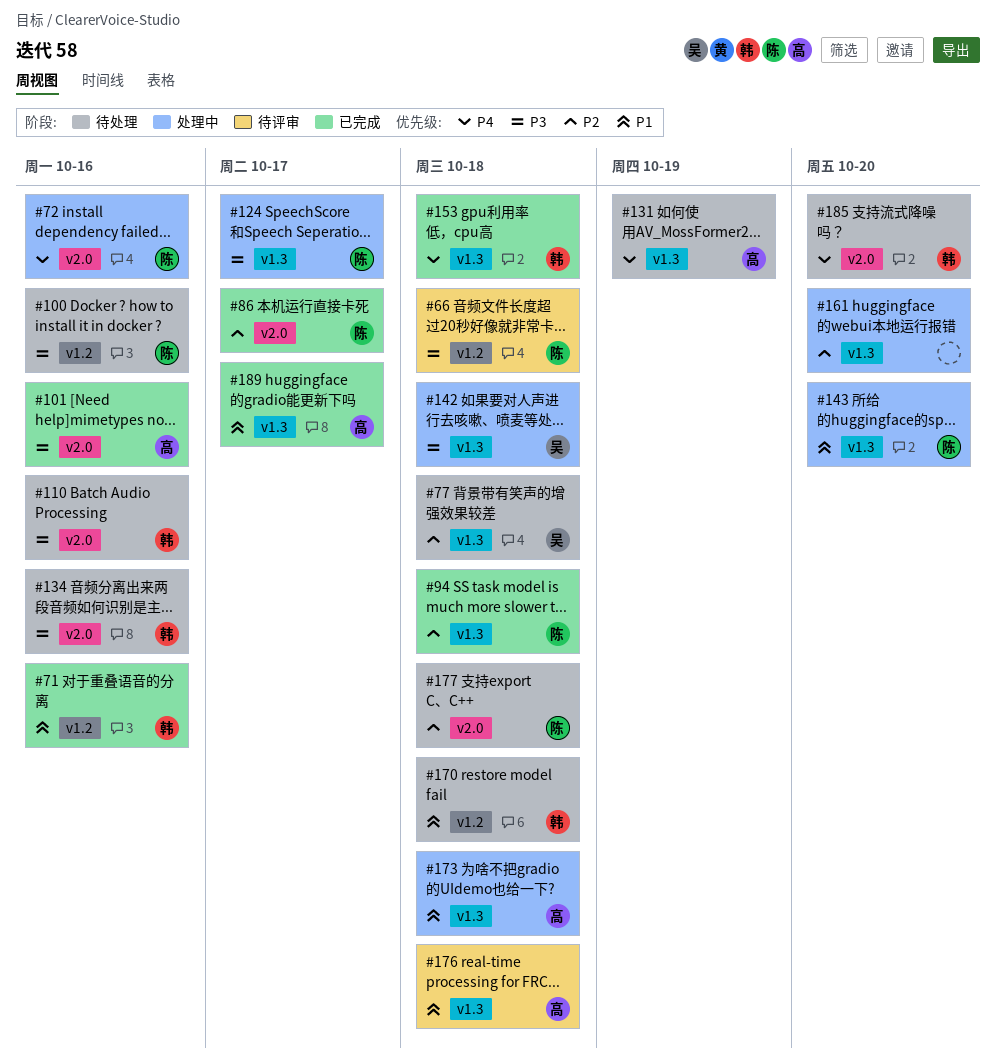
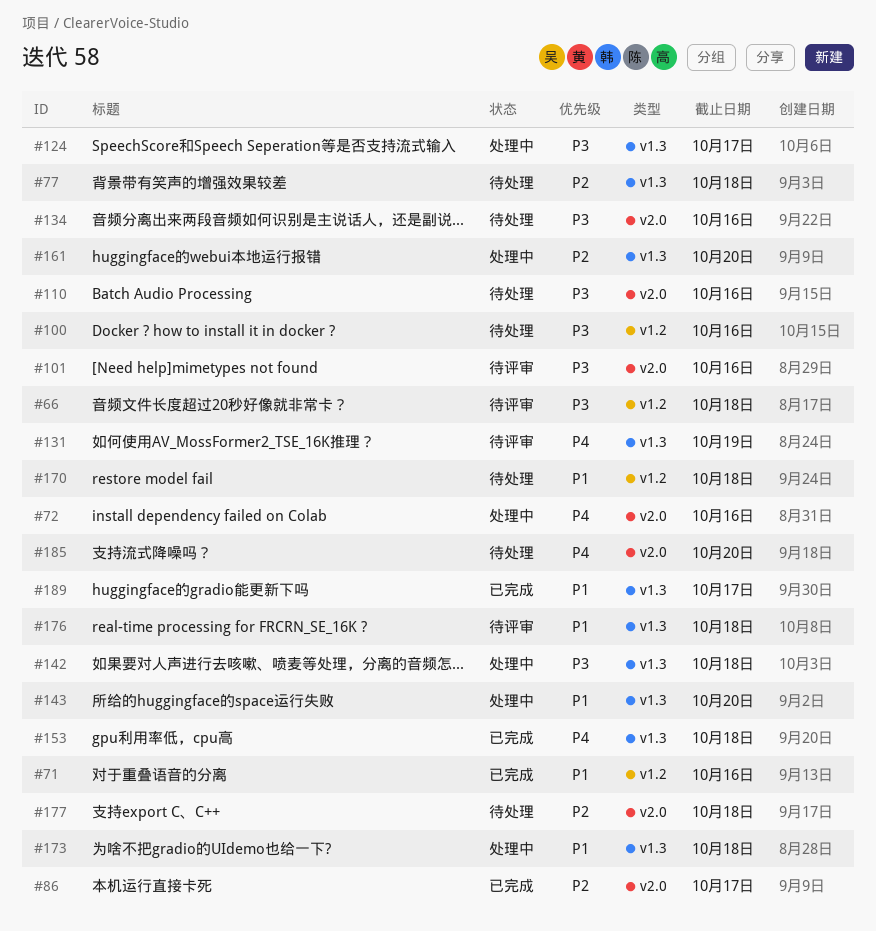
#94: present -> none
#101, status: 已完成 -> 待评审
#131, status: 待处理 -> 待评审

